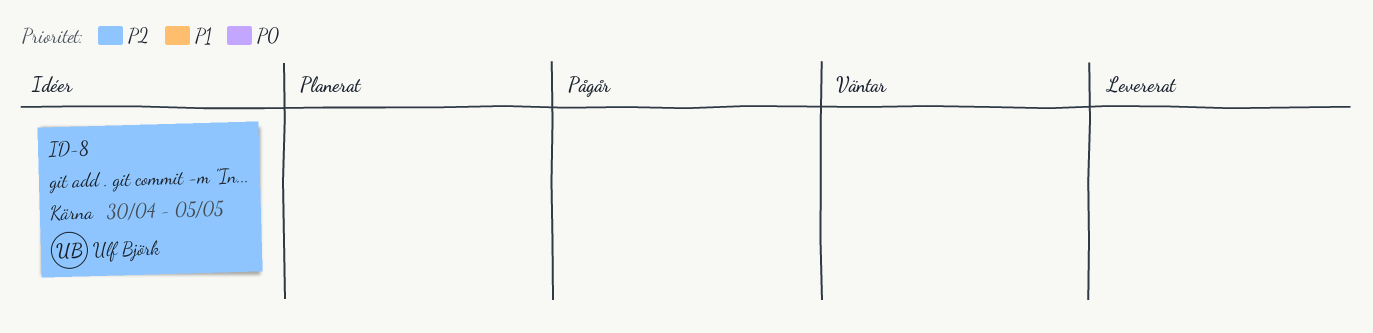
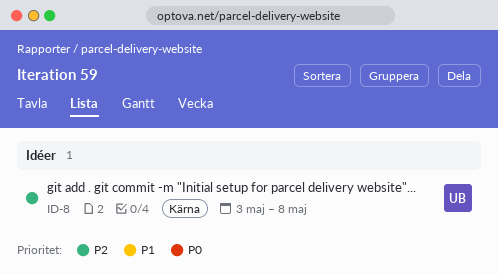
ID-8, start: Apr 30 -> May 3
ID-8, due: May 5 -> May 8

